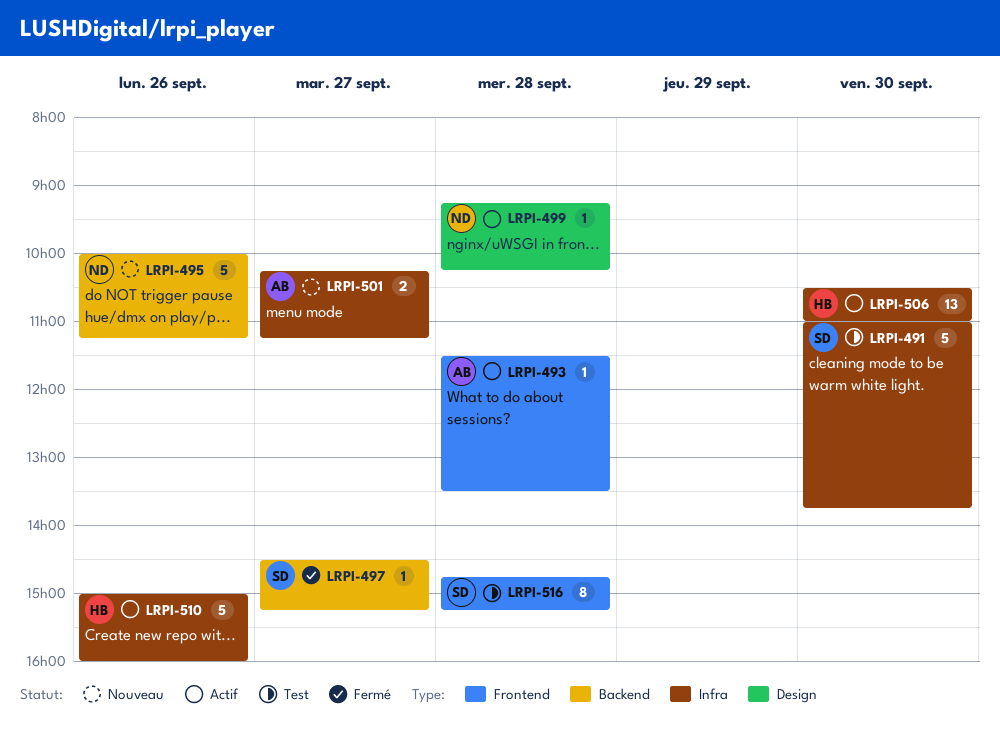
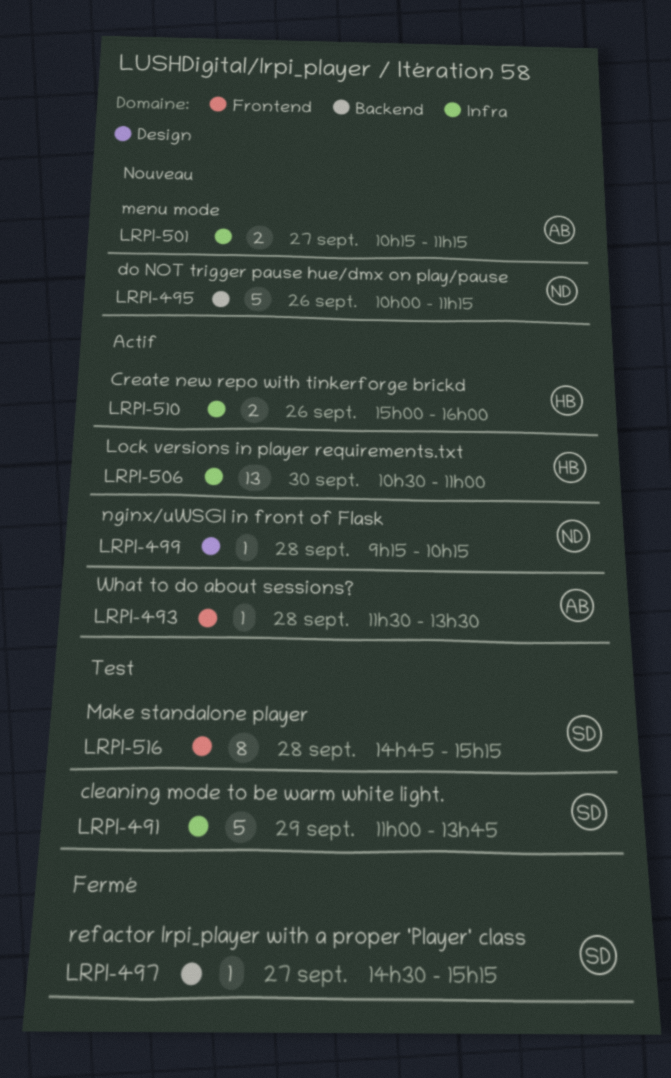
LRPI-491, day: Sep 30 -> Sep 29
LRPI-510, estimate: 5 -> 2

